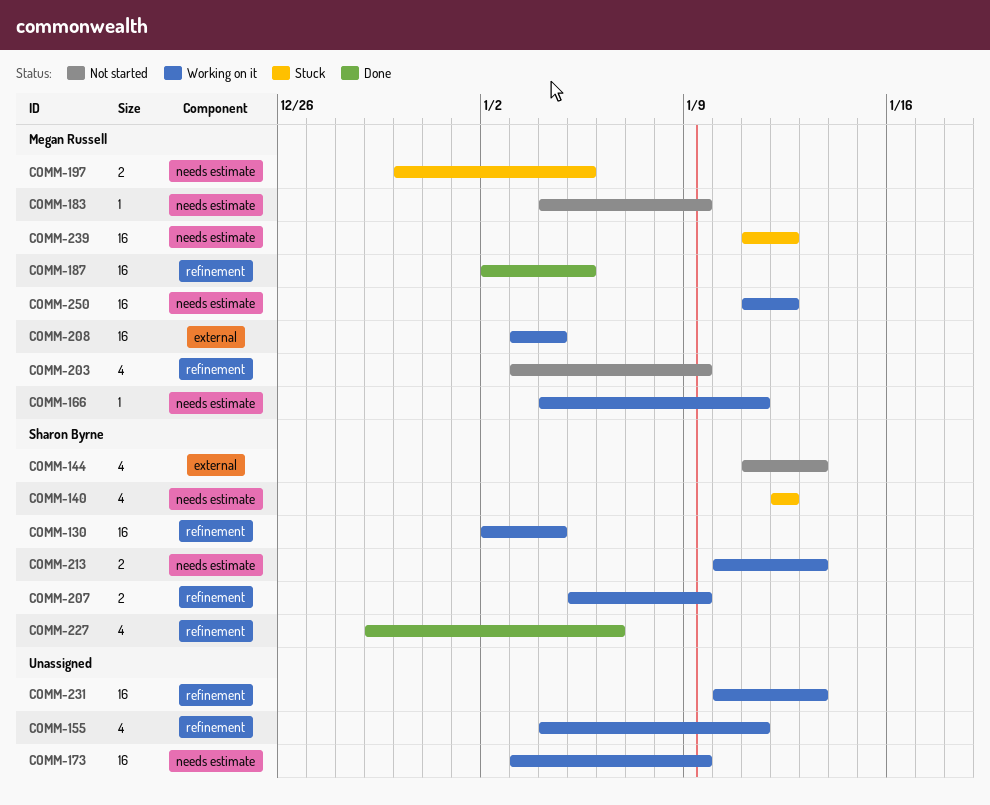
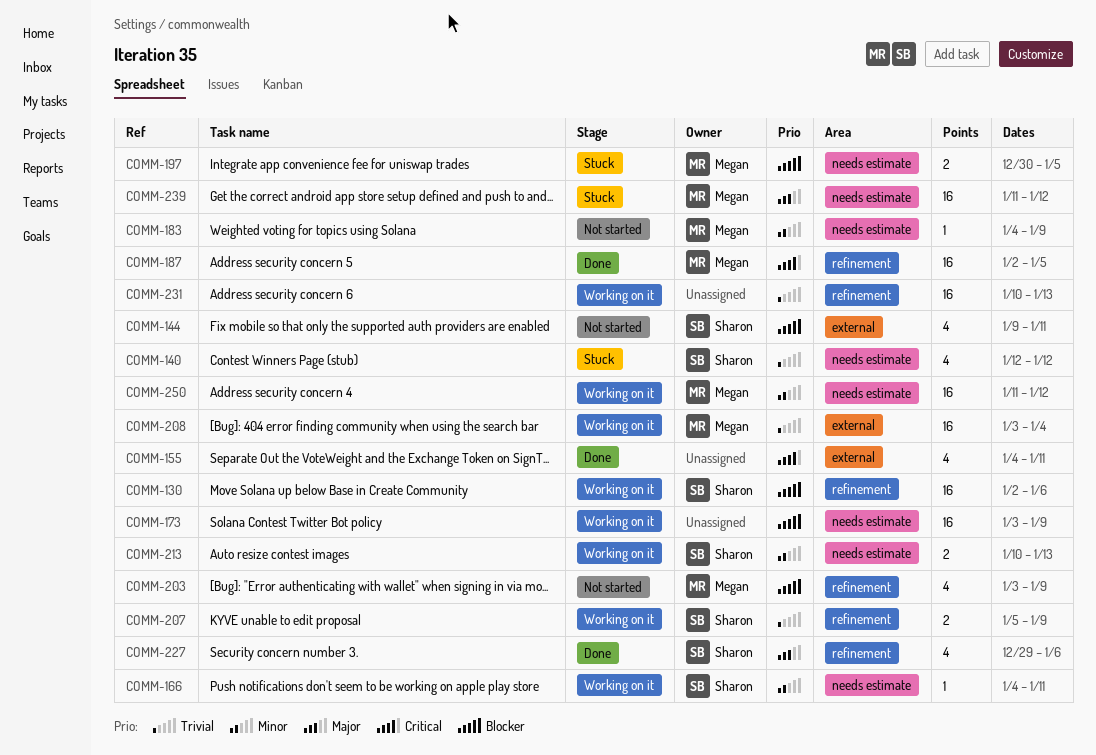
COMM-130, due: Jan 4 -> Jan 6
COMM-144, start: Jan 11 -> Jan 9
COMM-144, due: Jan 13 -> Jan 11
COMM-155, status: Working on it -> Done
COMM-155, label: refinement -> external
COMM-166, owner: Megan Russell -> Sharon Byrne

